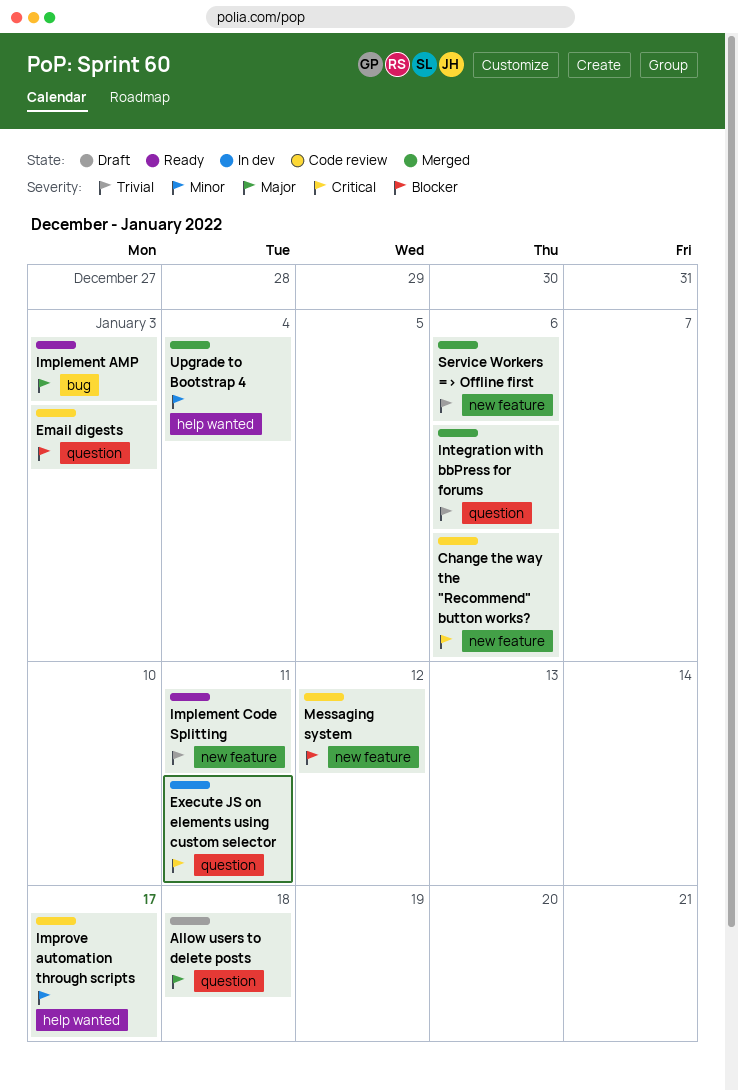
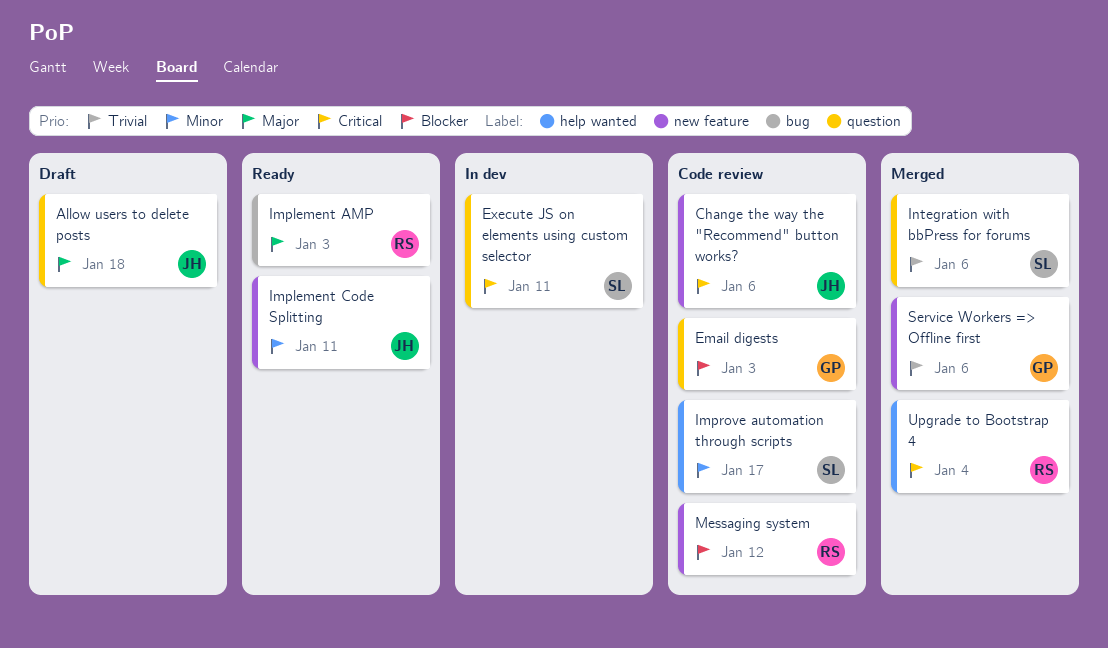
Implement Code Splitting, priority: Trivial -> Minor
Upgrade to Bootstrap 4, priority: Minor -> Critical

